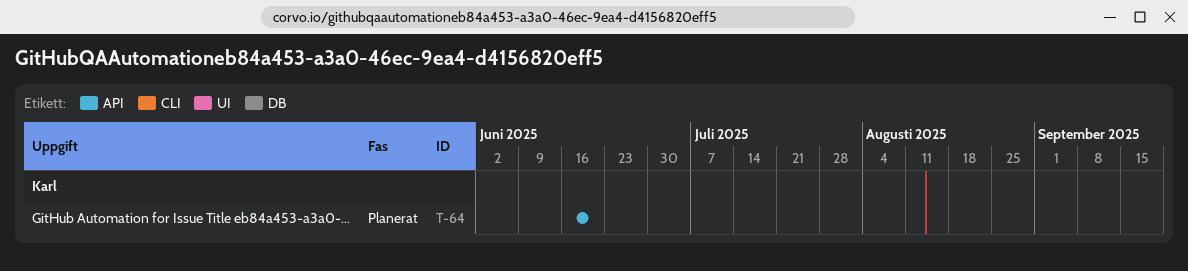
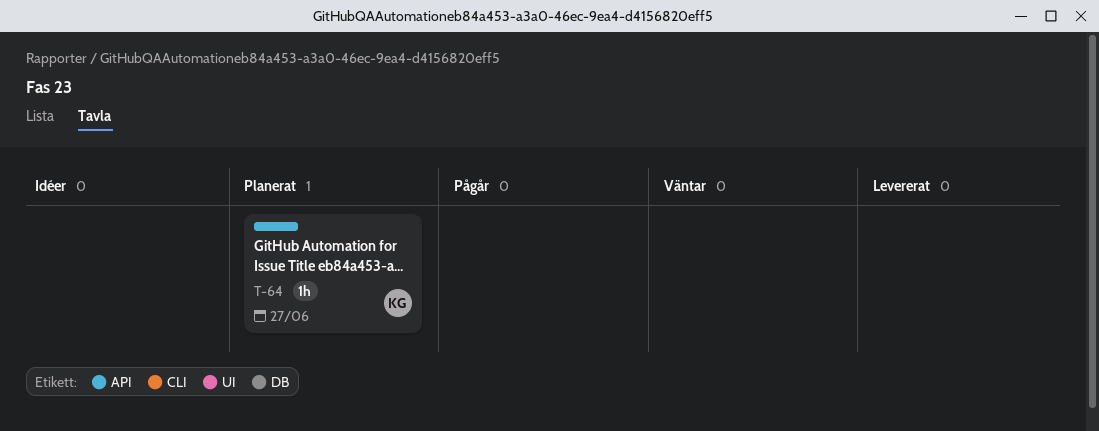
T-64, due: Jun 20 -> Jun 27

